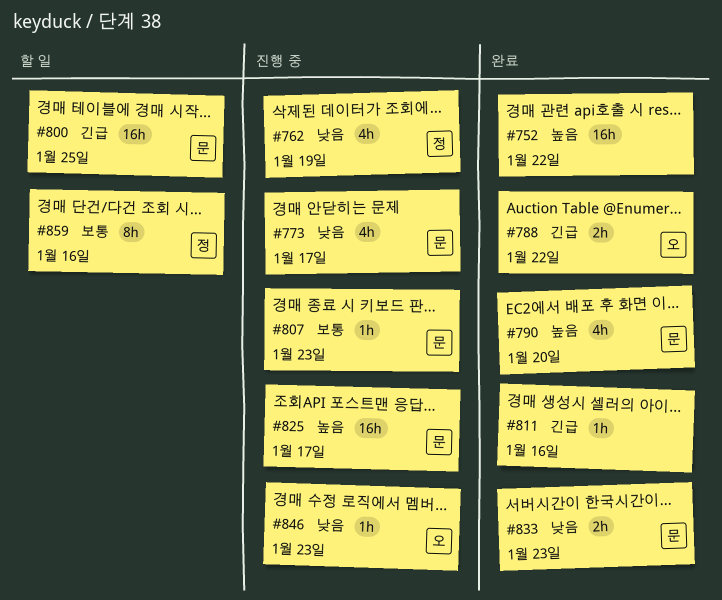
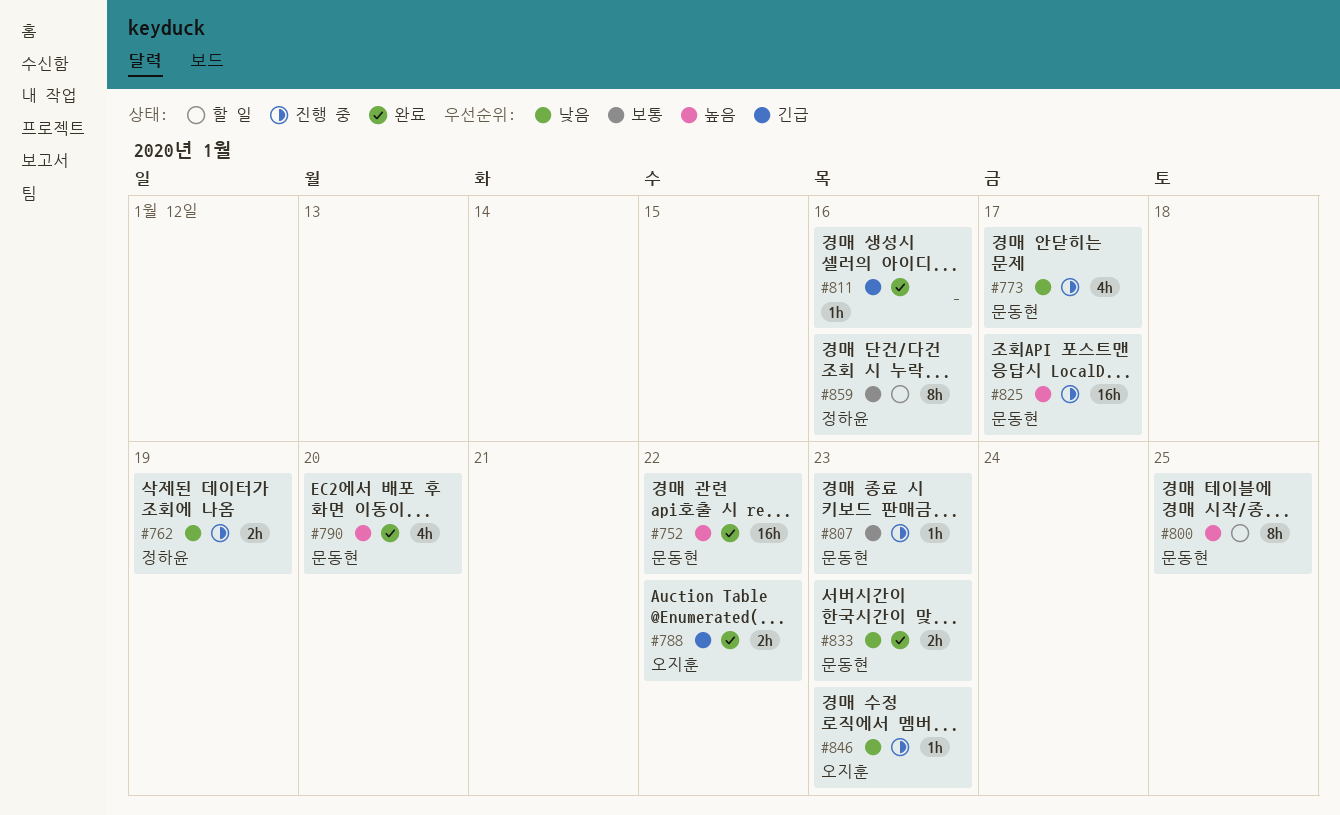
#752, owner: none -> 문동현
#762, estimate: 4h -> 2h
#800, priority: 긴급 -> 높음
#800, estimate: 16h -> 8h

